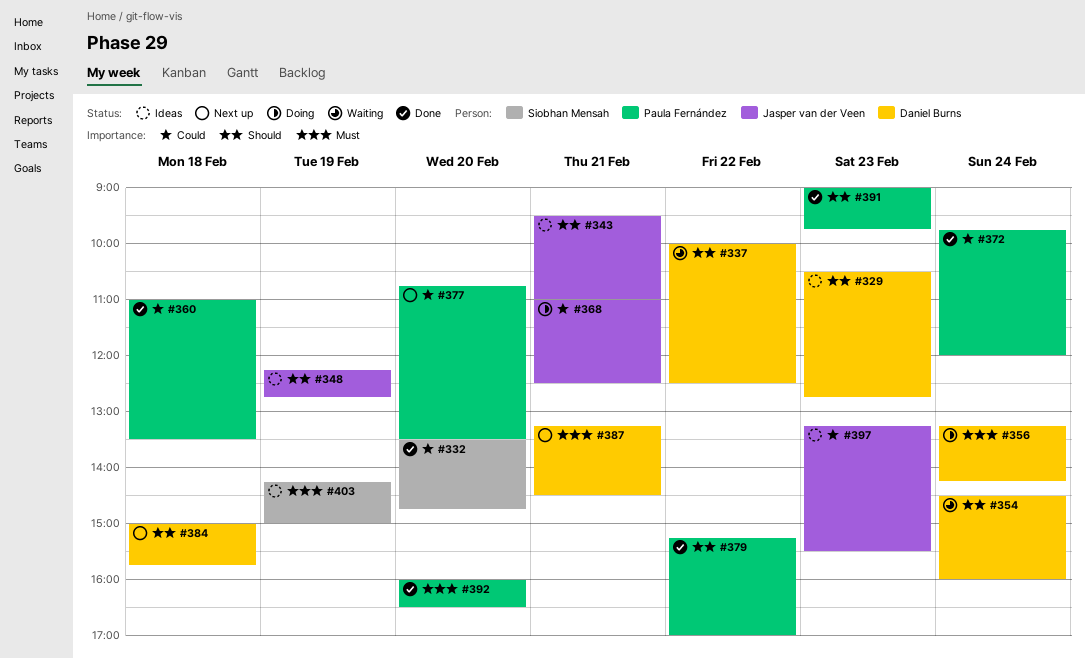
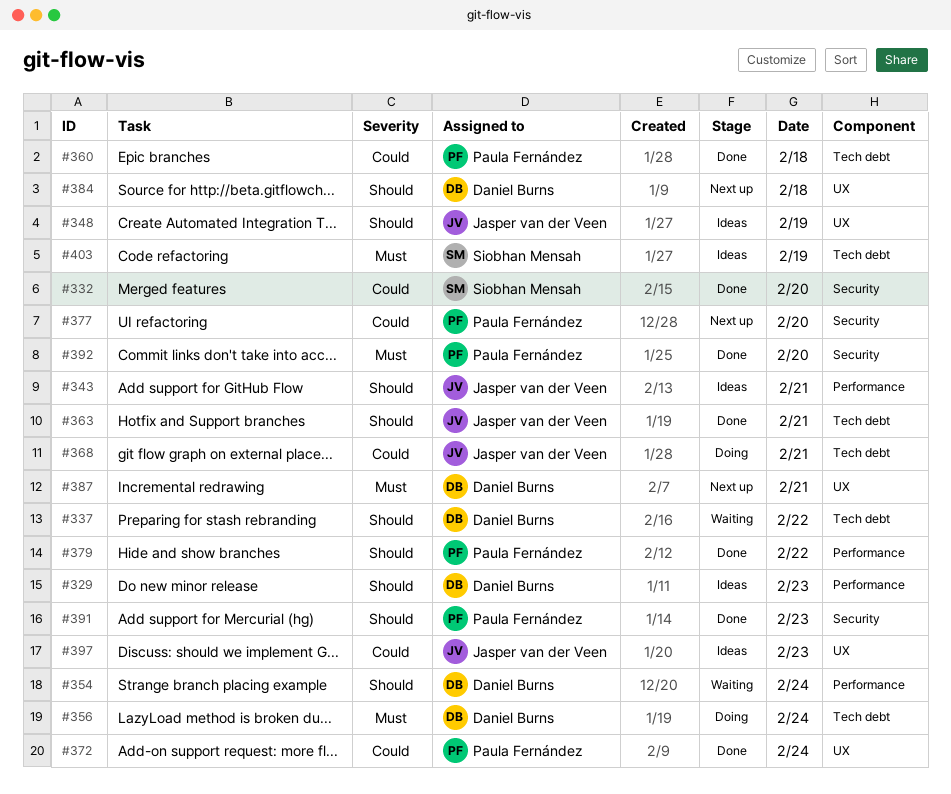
#363: none -> present

